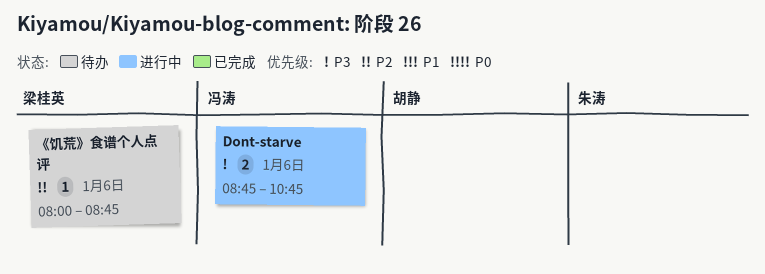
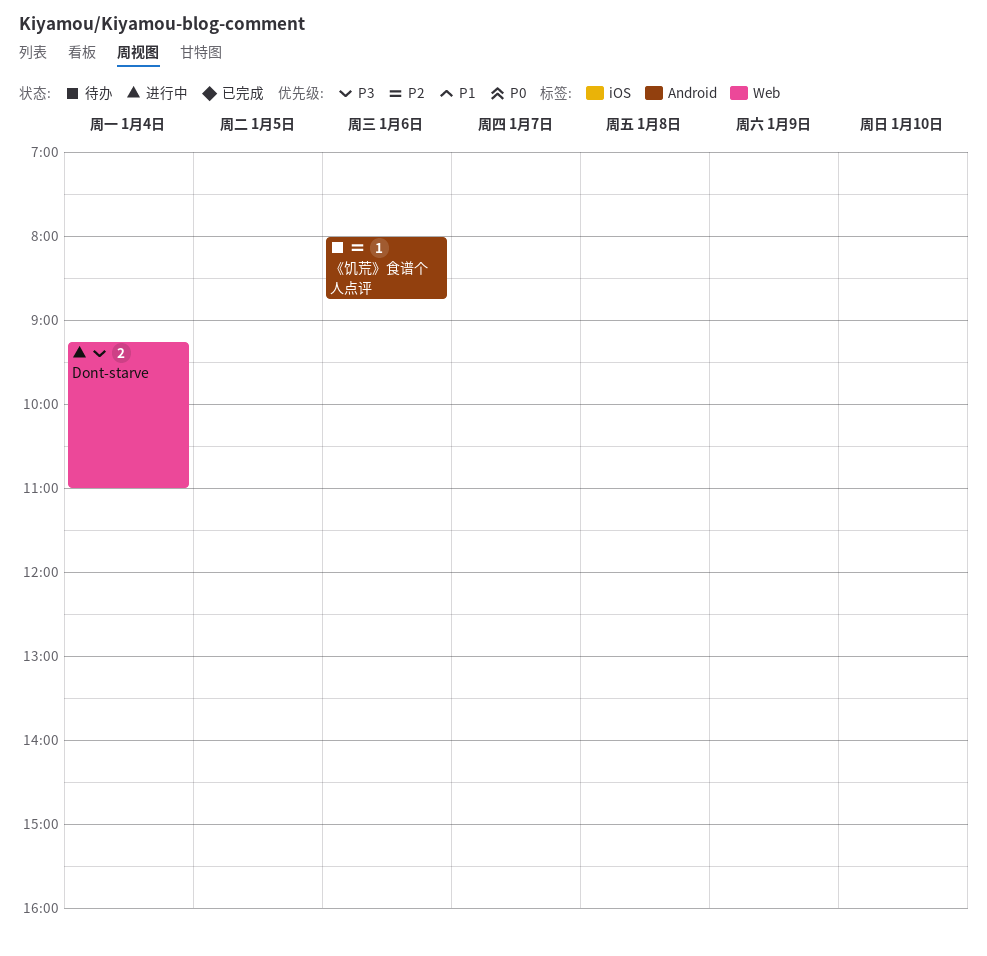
Dont-starve, day: Jan 6 -> Jan 4
Dont-starve, begins: 08:45 -> 09:15
Dont-starve, ends: 10:45 -> 11:00

